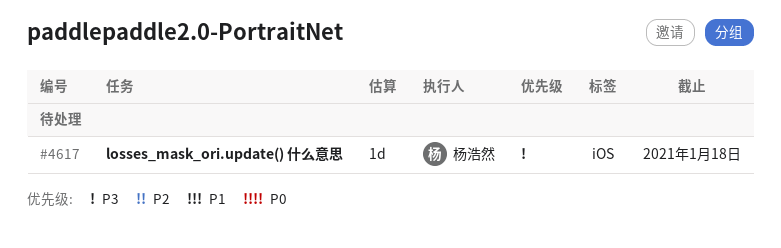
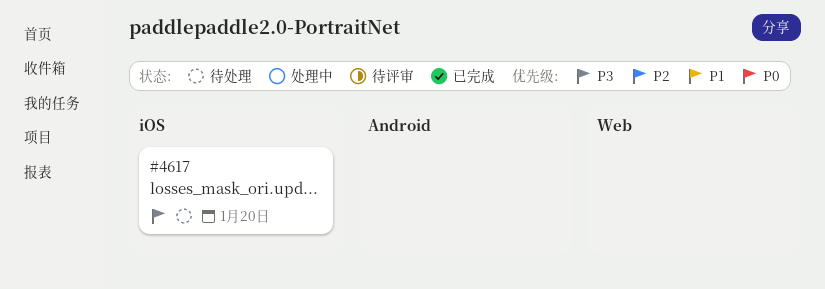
#4617, due: Jan 18 -> Jan 20

